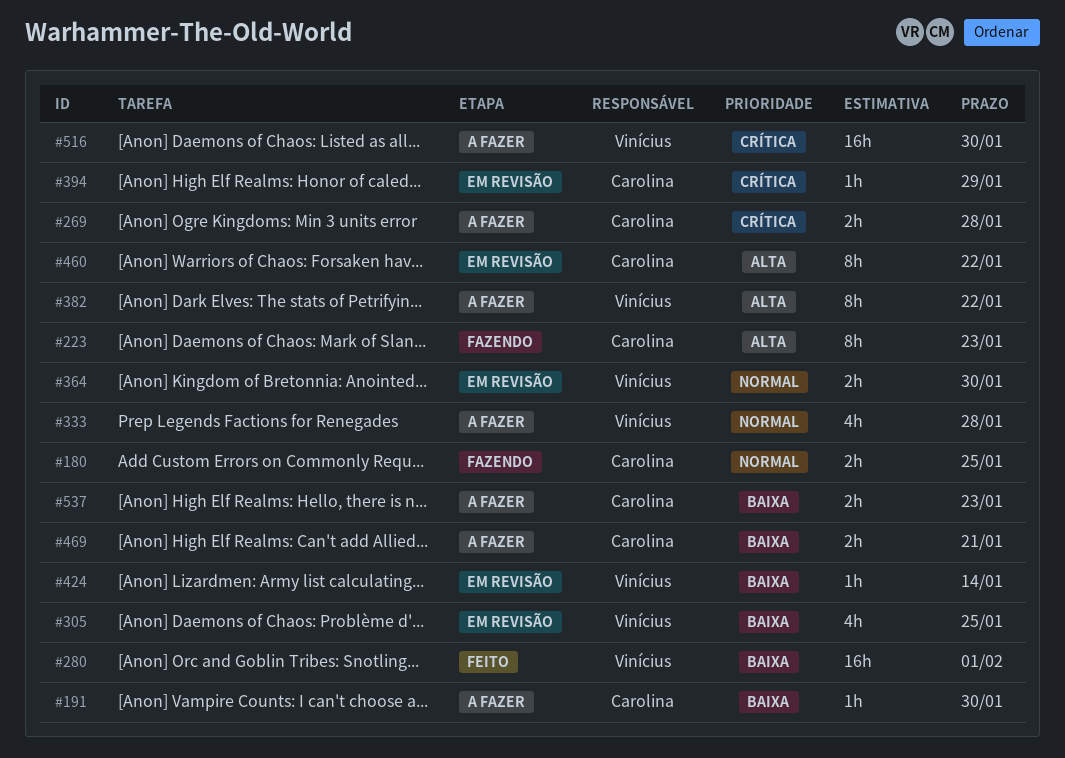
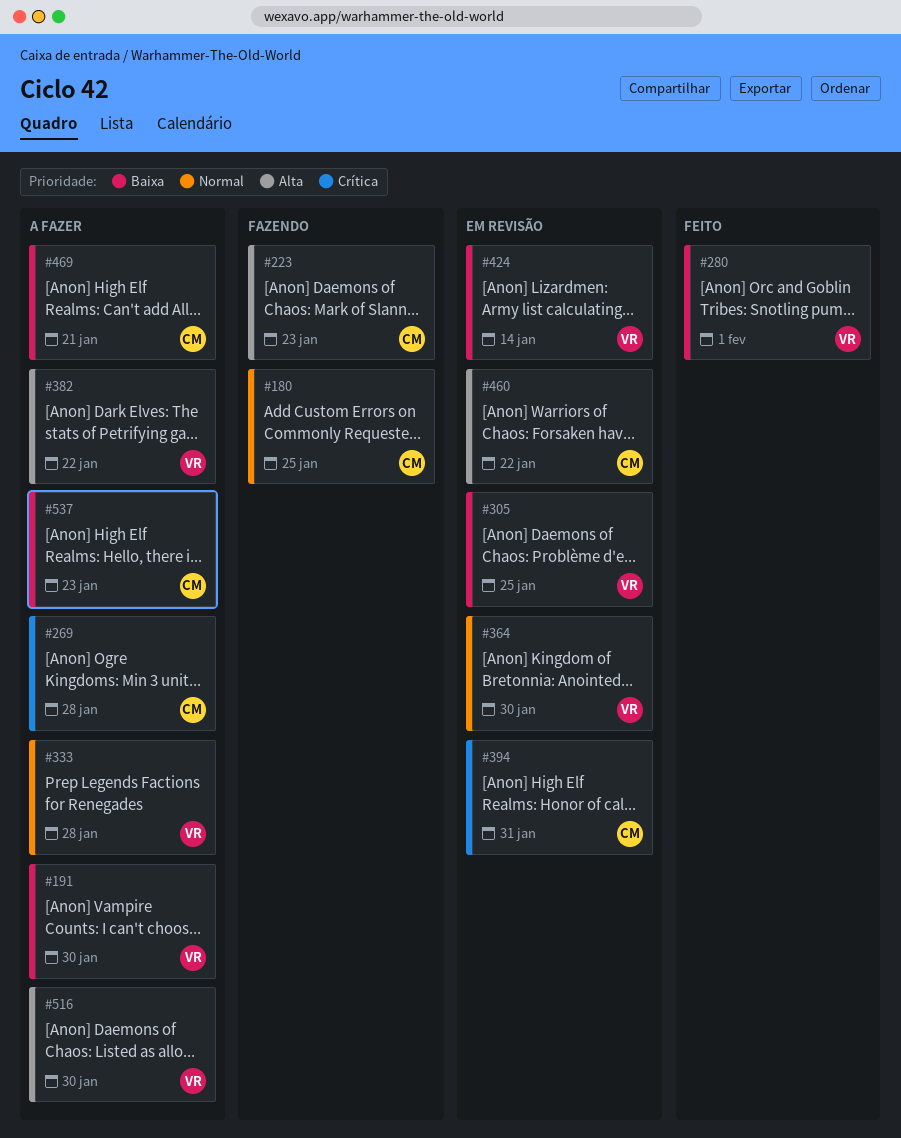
#191, owner: Carolina -> Vinícius
#394, due: Jan 29 -> Jan 31
#516, priority: Crítica -> Alta

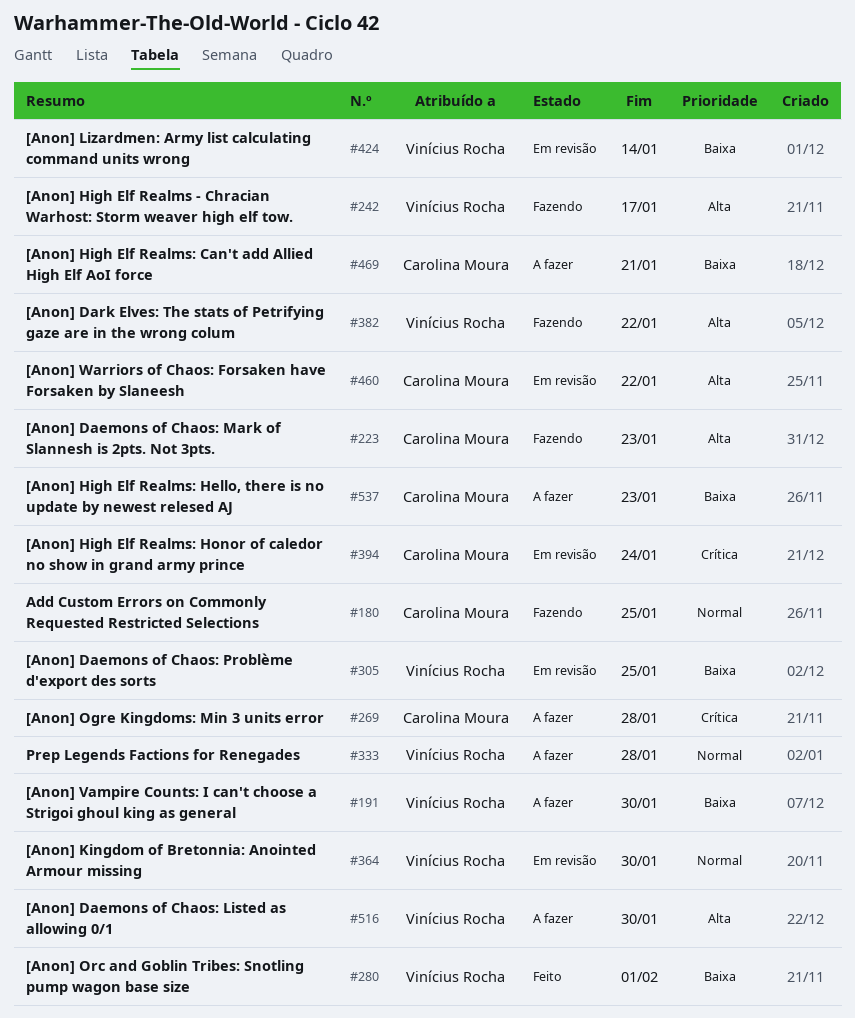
#242: none -> present
#382, status: A fazer -> Fazendo
#394, due: Jan 31 -> Jan 24

